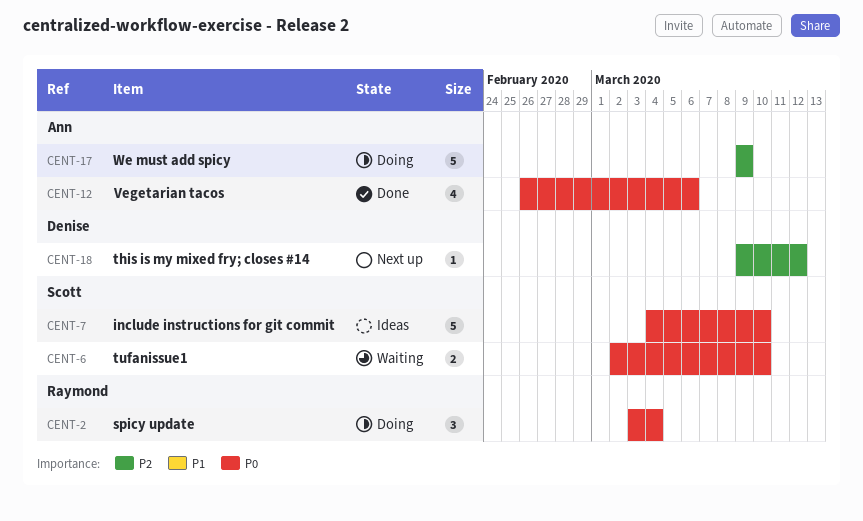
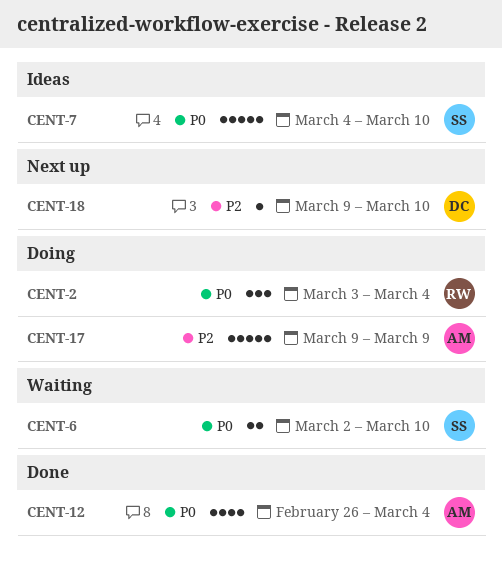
CENT-12, due: Mar 6 -> Mar 4
CENT-18, due: Mar 12 -> Mar 10

